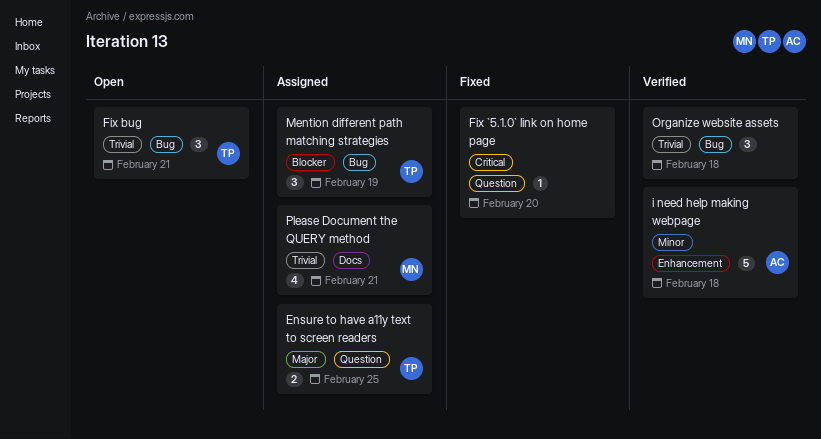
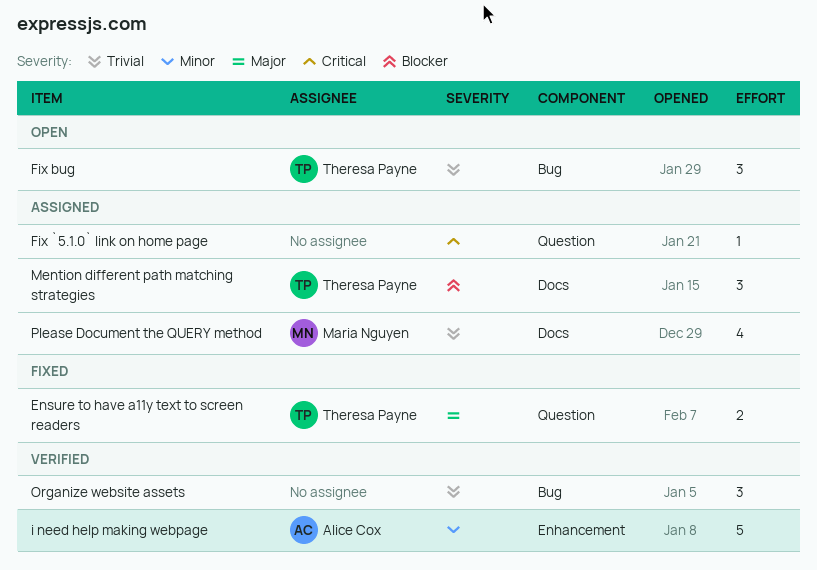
Ensure to have a11y text to screen readers, status: Assigned -> Fixed
Fix `5.1.0` link on home page, status: Fixed -> Assigned
Mention different path matching strategies, label: Bug -> Docs

